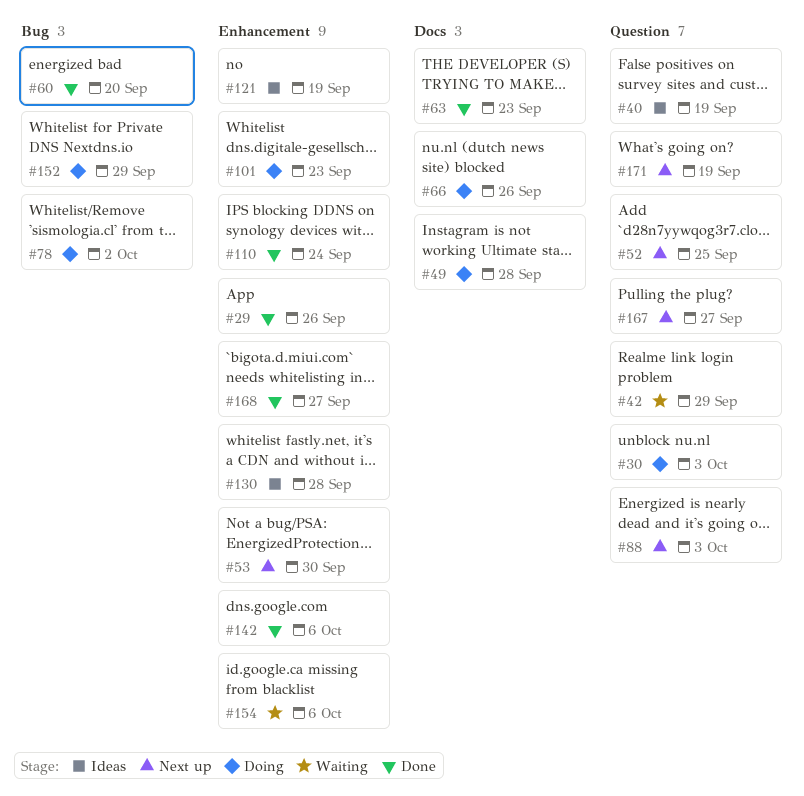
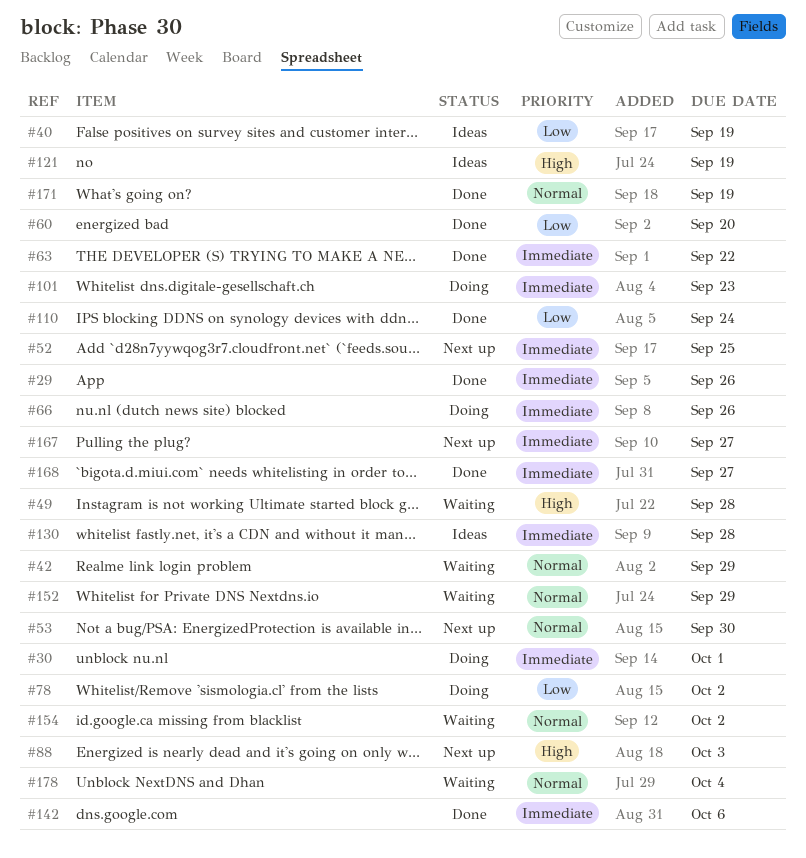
#30, due: Oct 3 -> Oct 1
#49, status: Doing -> Waiting
#63, due: Sep 23 -> Sep 22
#152, status: Doing -> Waiting
#154, due: Oct 6 -> Oct 2
#171, status: Next up -> Done
#178: none -> present

